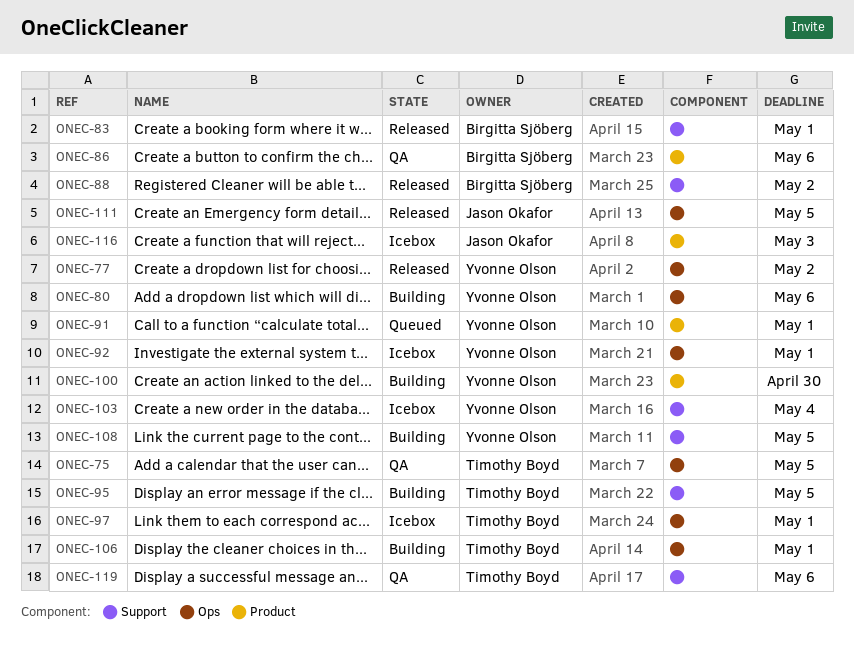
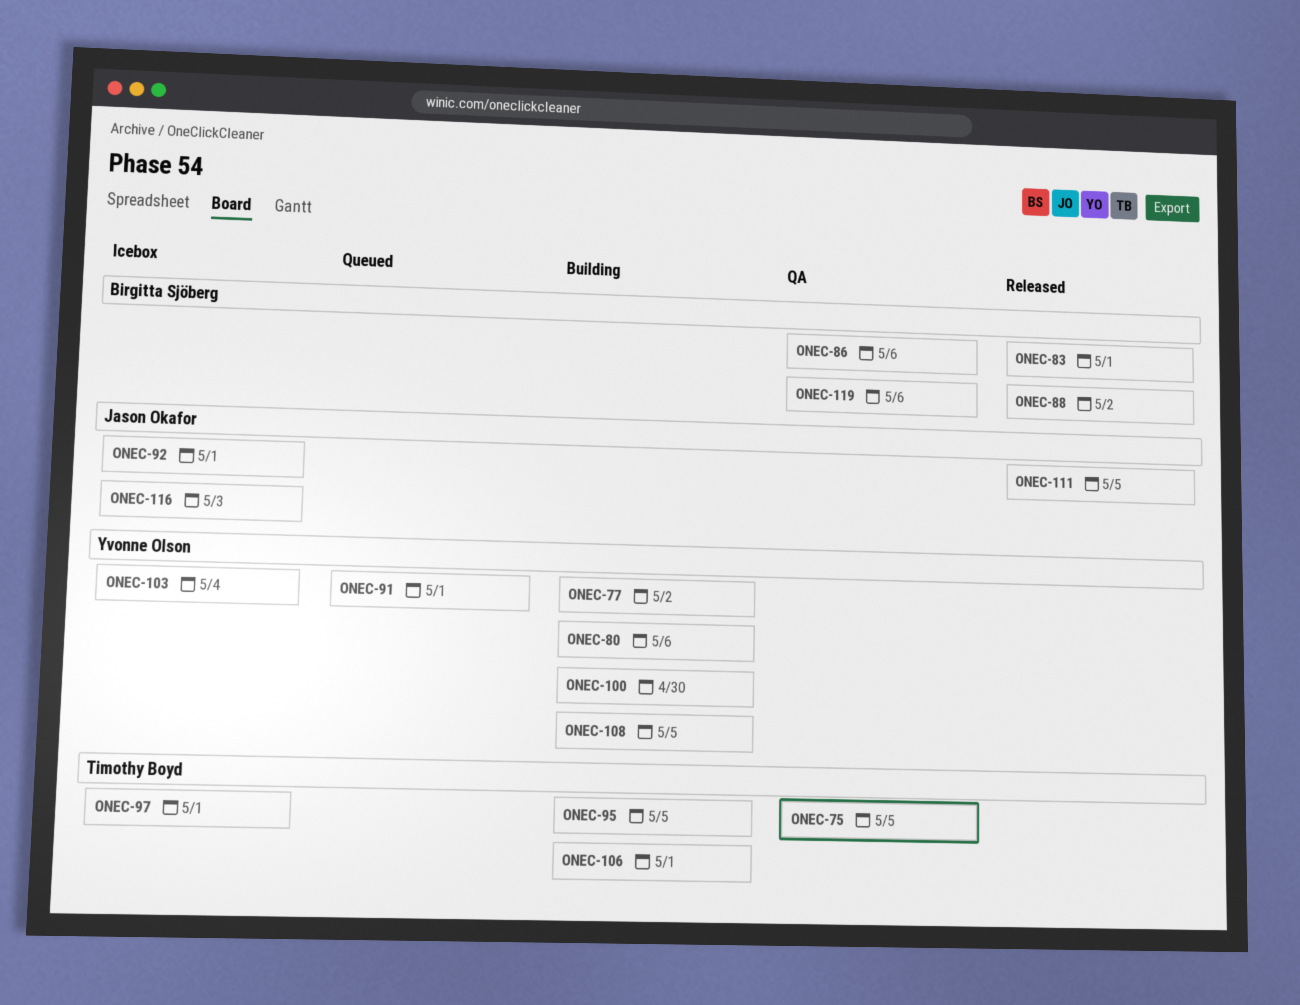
ONEC-77, status: Released -> Building
ONEC-92, owner: Yvonne Olson -> Jason Okafor
ONEC-119, owner: Timothy Boyd -> Birgitta Sjöberg

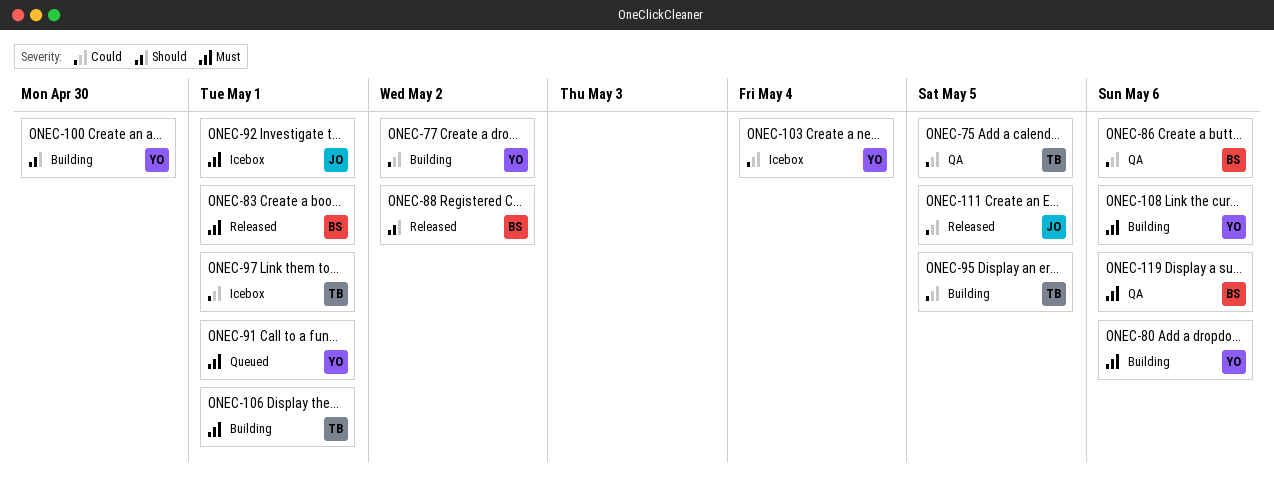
ONEC-108, due: May 5 -> May 6
ONEC-116: present -> none

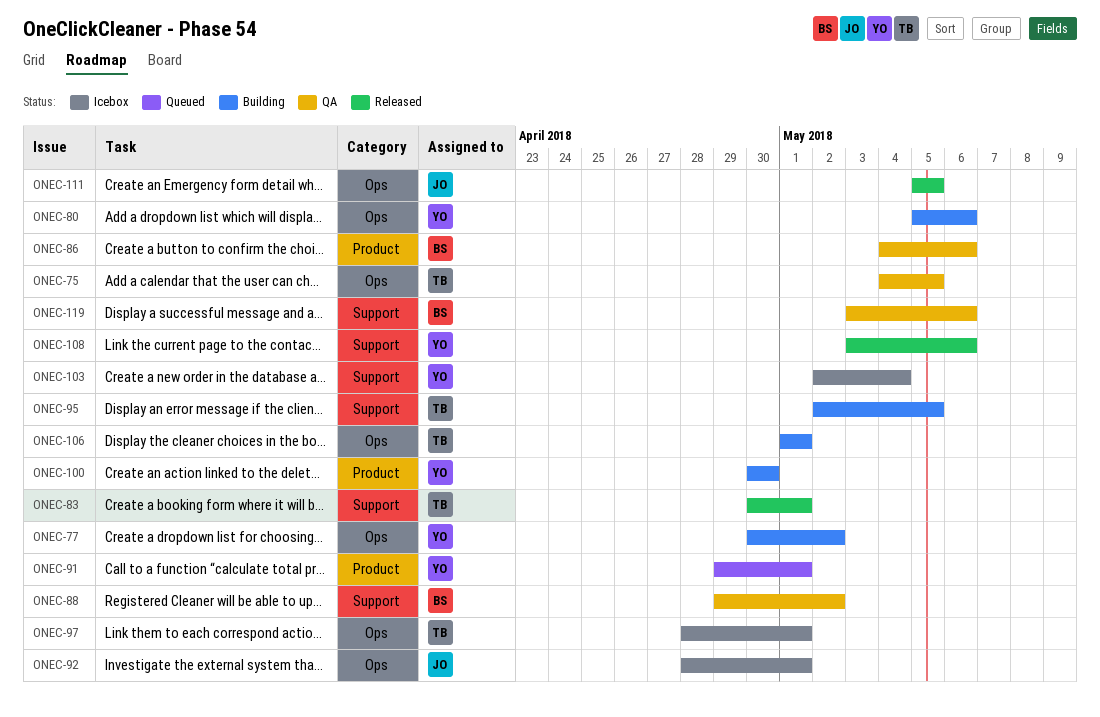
ONEC-83, owner: BS -> TB
ONEC-88, status: Released -> QA
ONEC-108, status: Building -> Released

